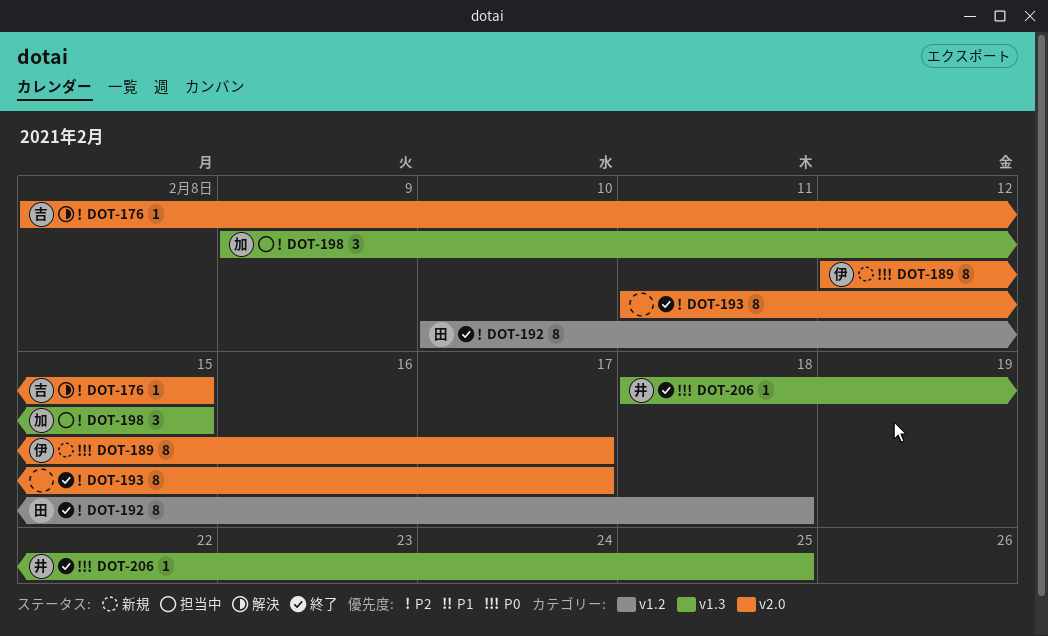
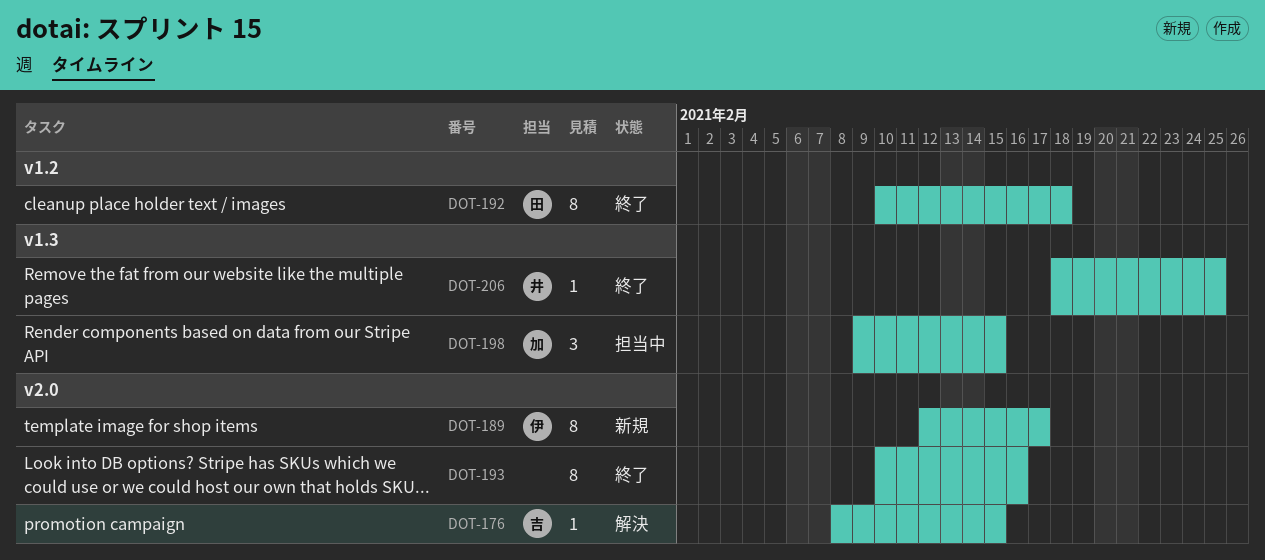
DOT-193, start: Feb 11 -> Feb 10
DOT-193, due: Feb 17 -> Feb 16

